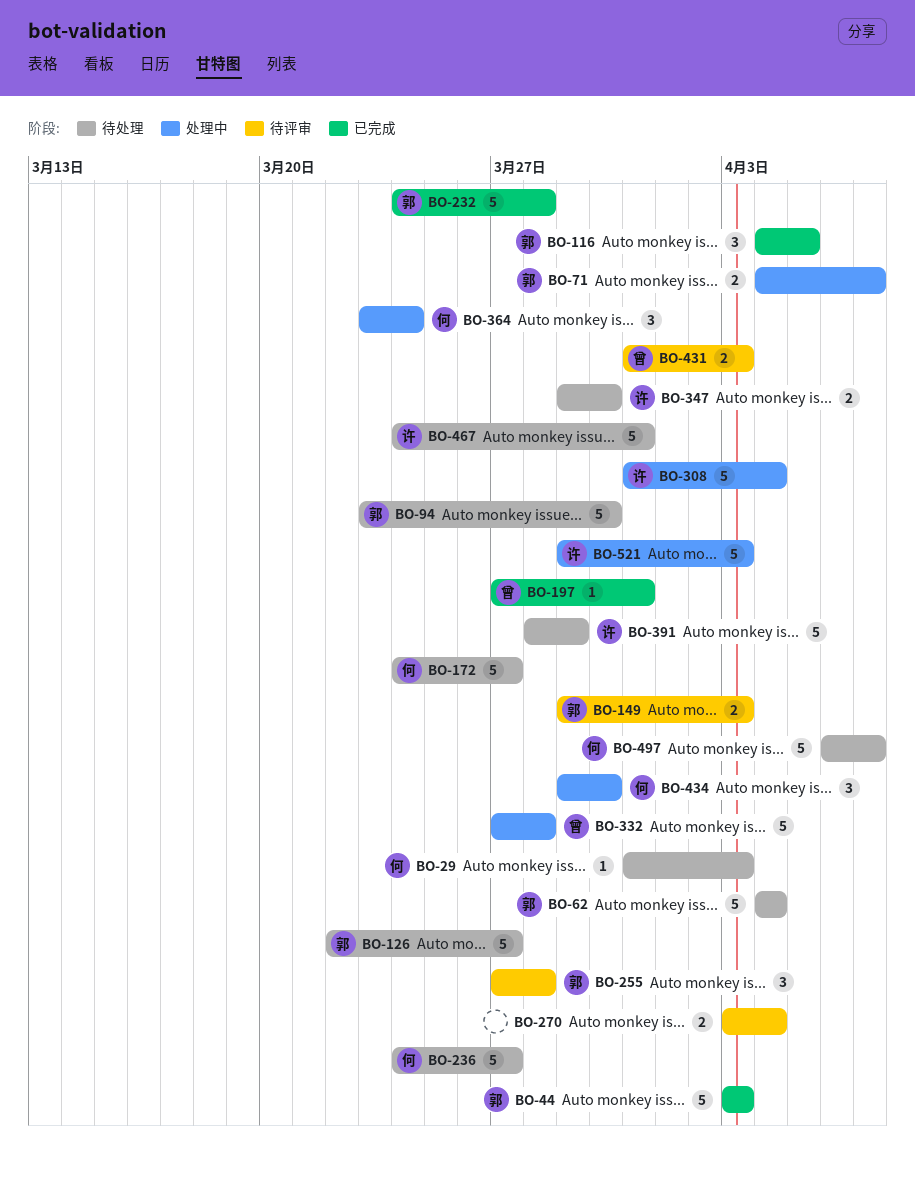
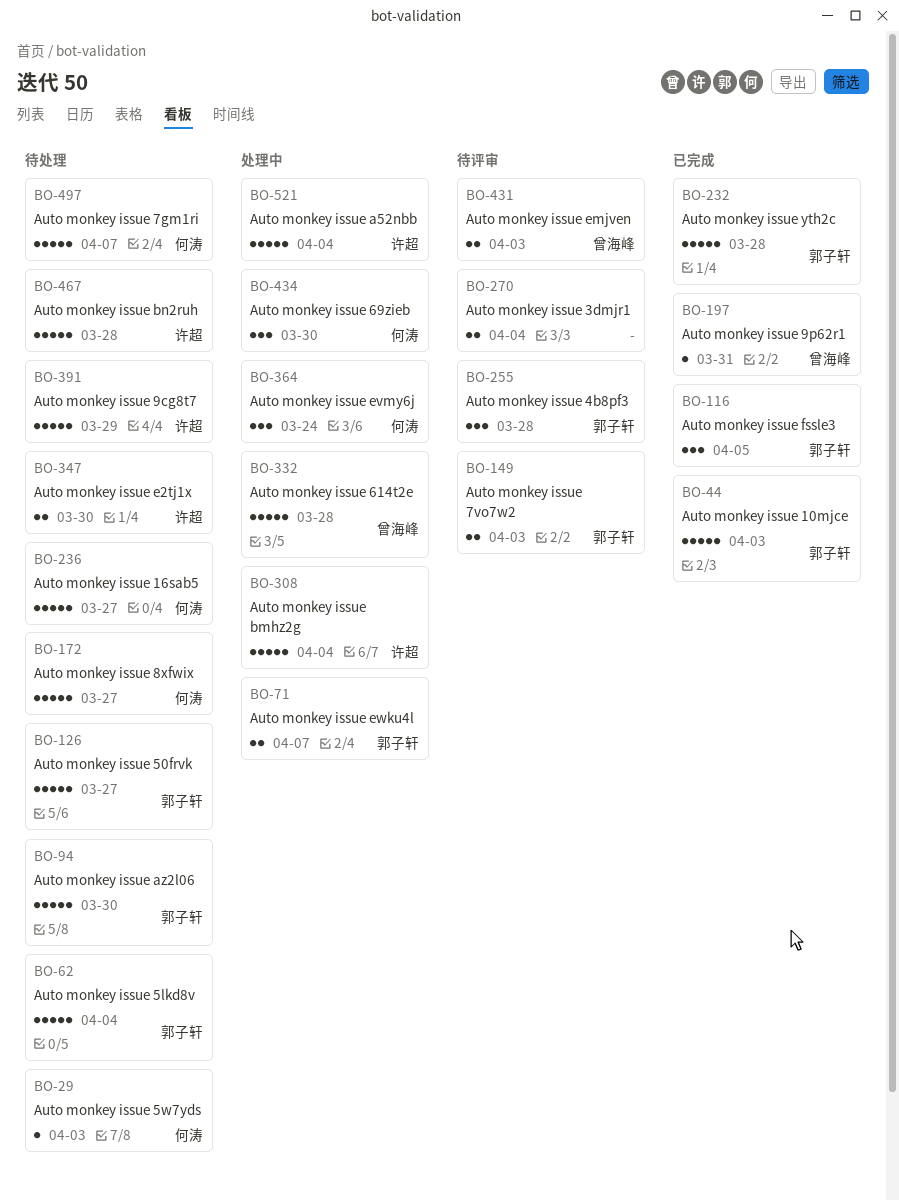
BO-467, due: Mar 31 -> Mar 28
BO-521, due: Apr 3 -> Apr 4

